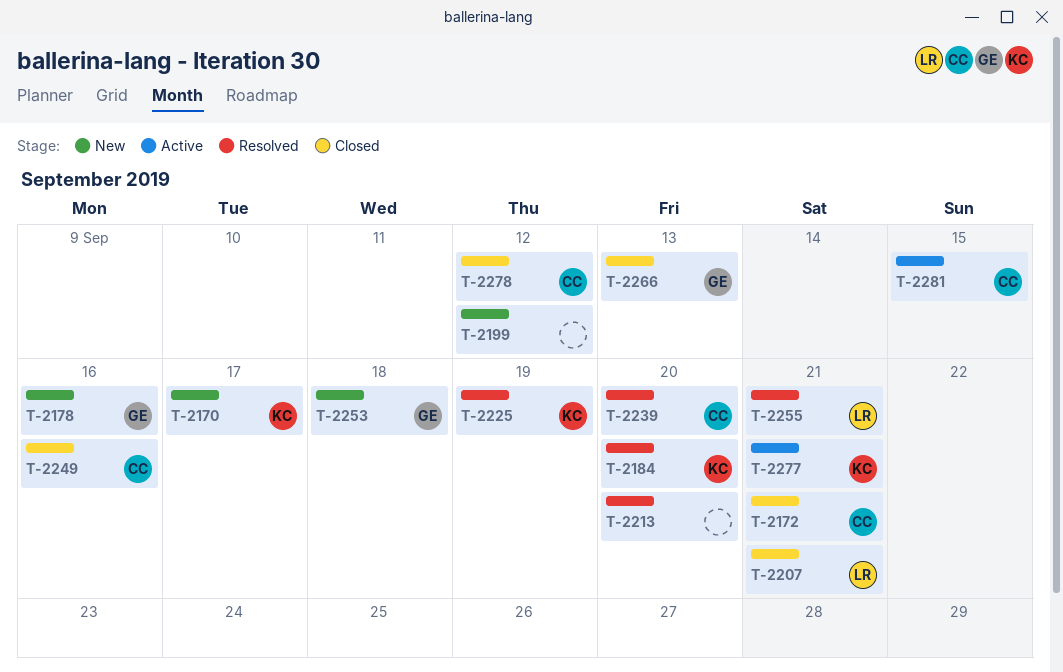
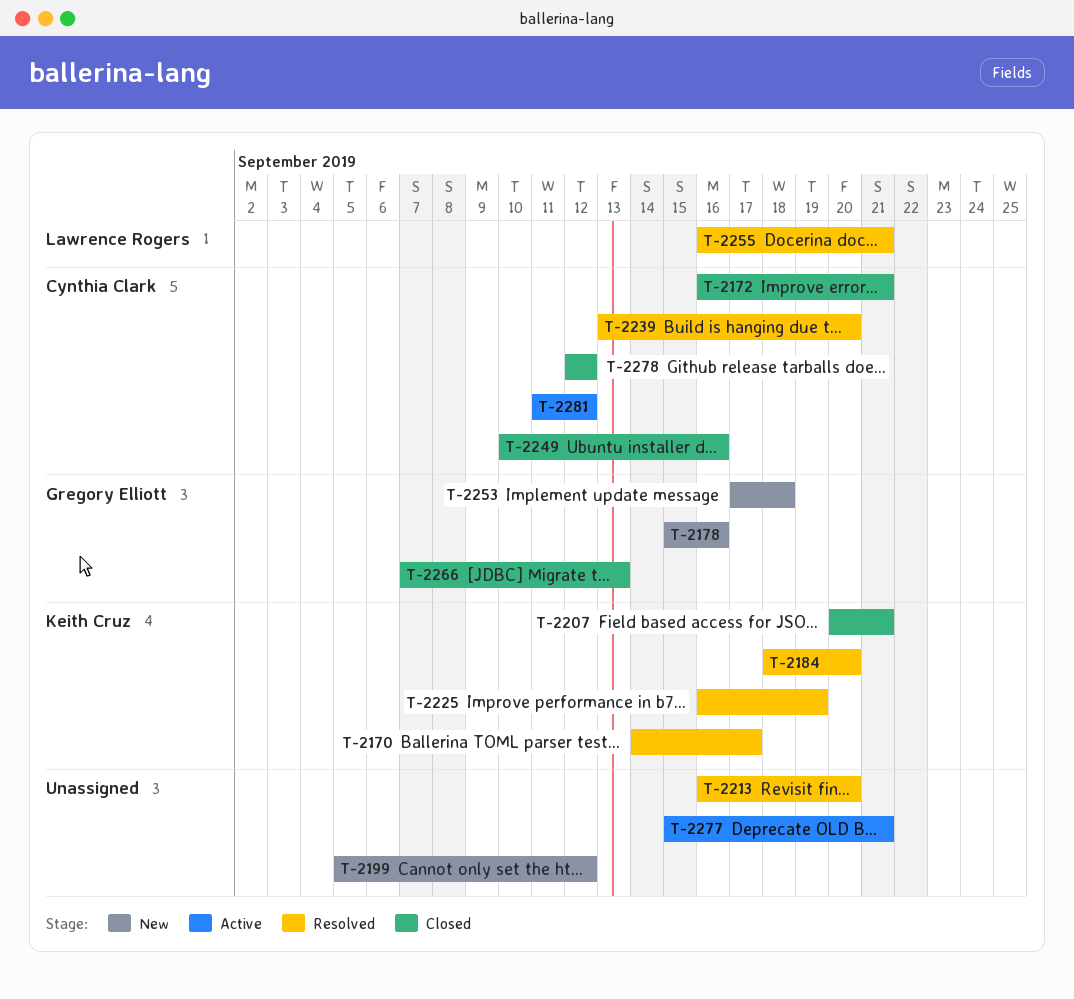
T-2170, status: New -> Resolved
T-2207, owner: Lawrence Rogers -> Keith Cruz
T-2277, owner: Keith Cruz -> none
T-2281, due: Sep 15 -> Sep 12

